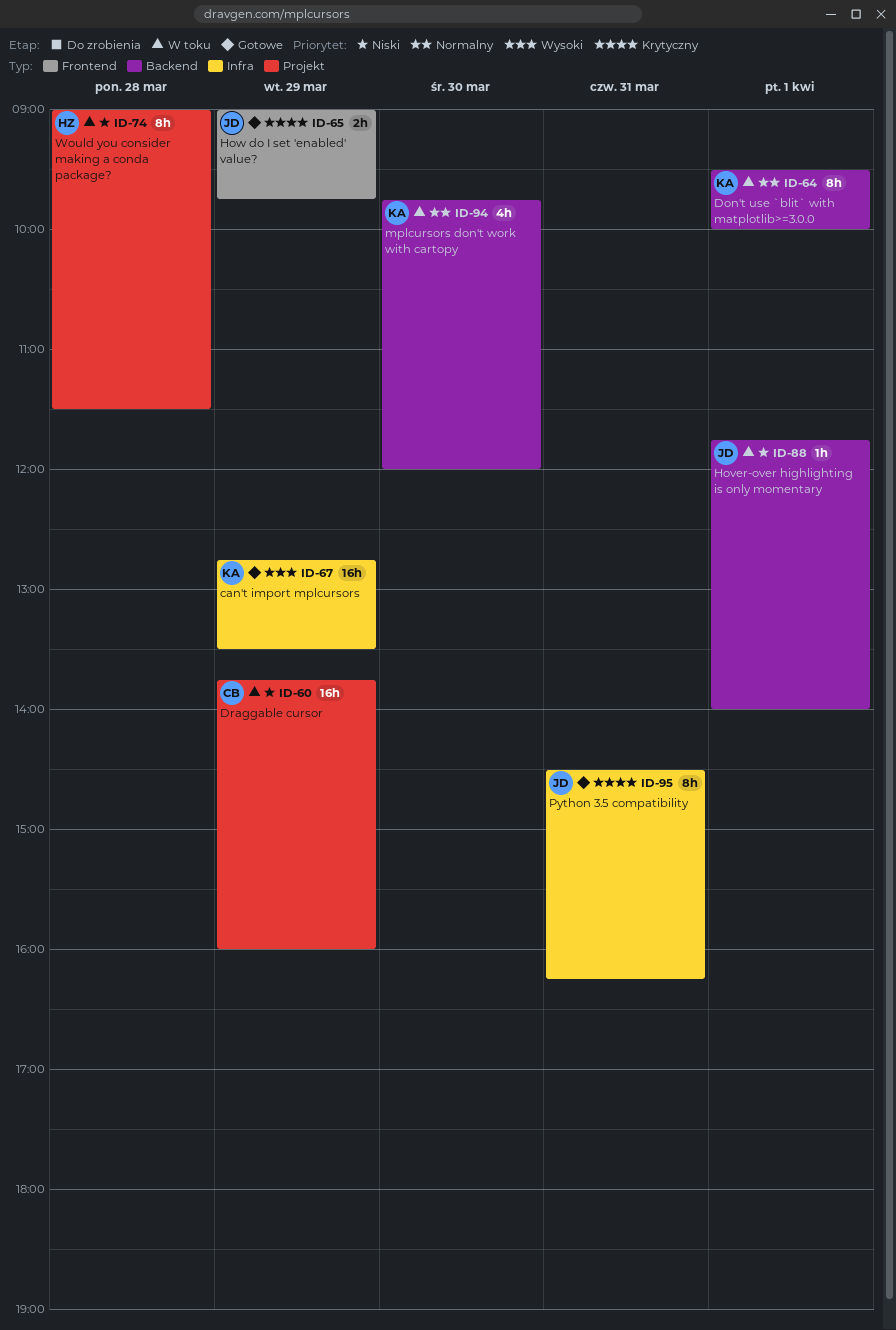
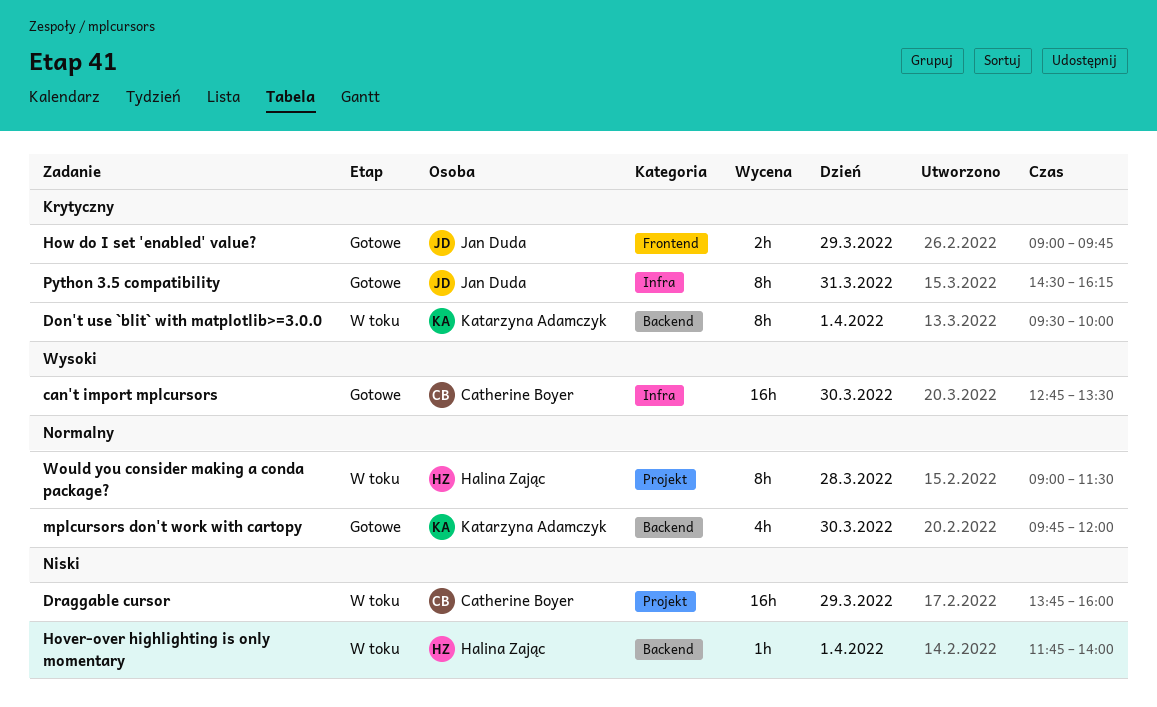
can't import mplcursors, owner: Katarzyna Adamczyk -> Catherine Boyer
can't import mplcursors, day: Mar 29 -> Mar 30
Don't use `blit` with matplotlib>=3.0.0, priority: Normalny -> Krytyczny
Hover-over highlighting is only momentary, owner: Jan Duda -> Halina Zając
mplcursors don't work with cartopy, status: W toku -> Gotowe
Would you consider making a conda package?, priority: Niski -> Normalny

